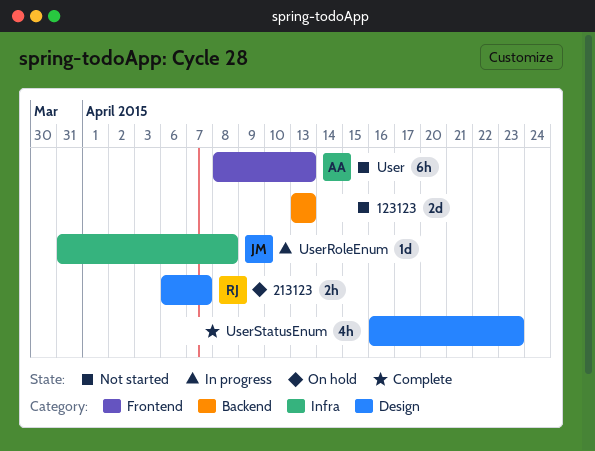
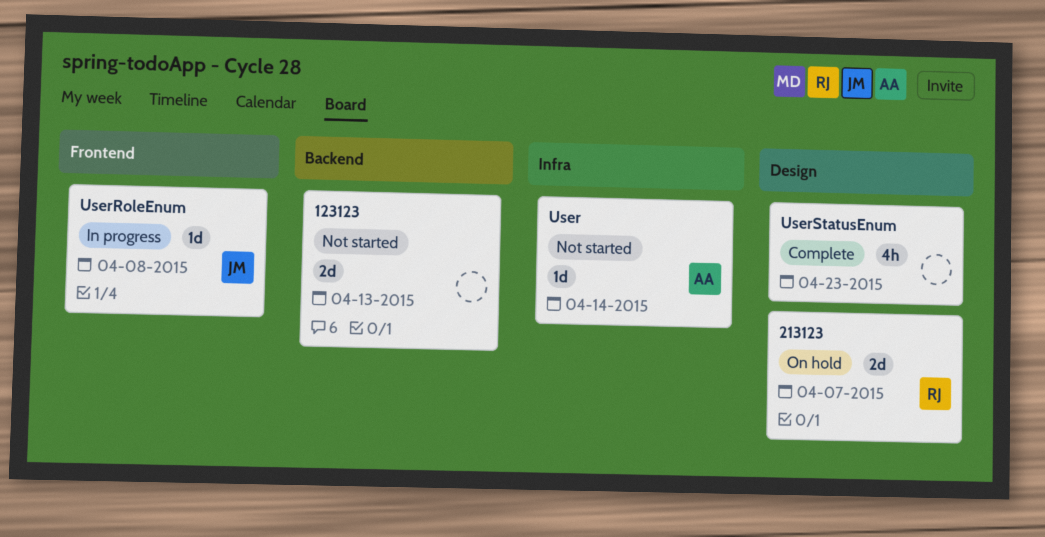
213123, estimate: 2h -> 2d
User, label: Frontend -> Infra
User, estimate: 6h -> 1d
User, due: Apr 13 -> Apr 14
UserRoleEnum, label: Infra -> Frontend

